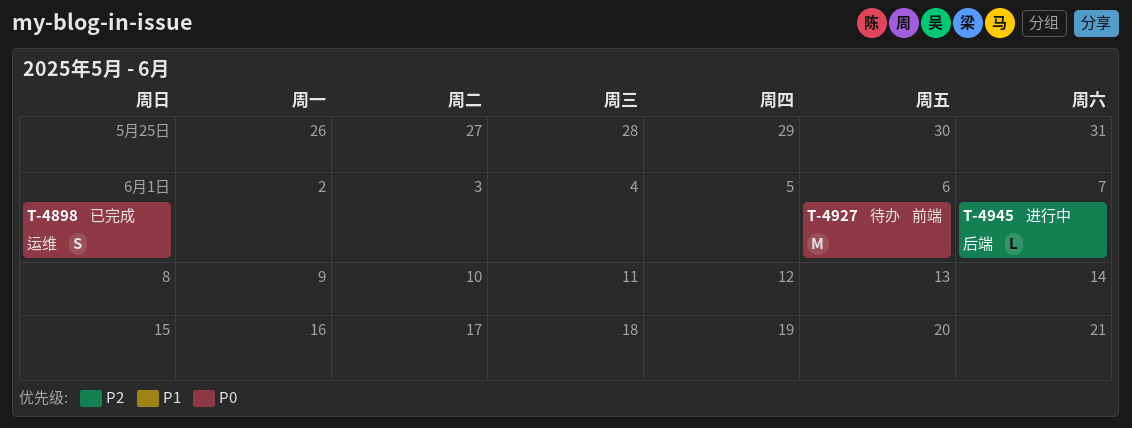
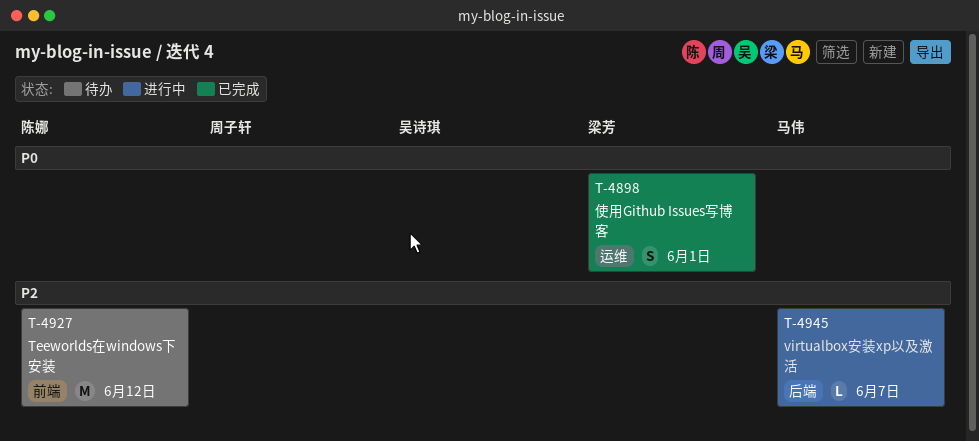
T-4927, priority: P0 -> P2
T-4927, due: Jun 6 -> Jun 12

